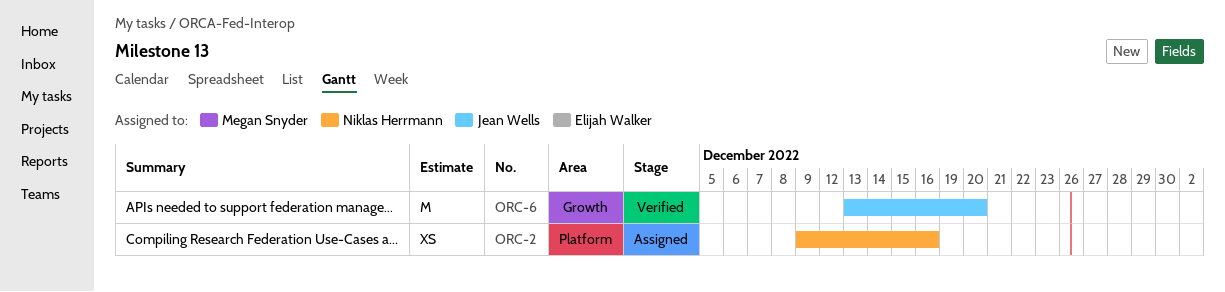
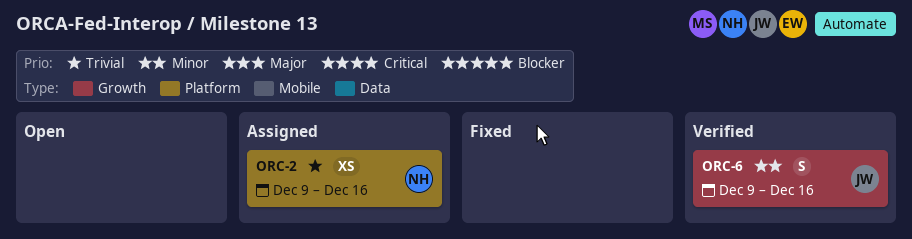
ORC-6, estimate: M -> S
ORC-6, start: Dec 13 -> Dec 9
ORC-6, due: Dec 20 -> Dec 16

